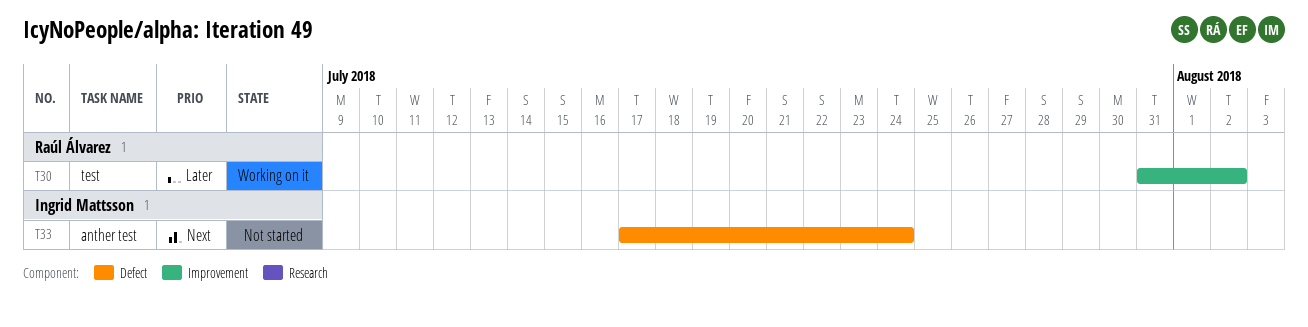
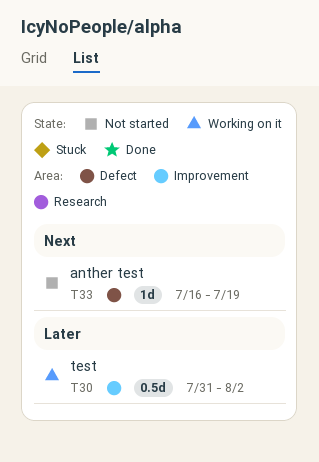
T33, start: Jul 17 -> Jul 16
T33, due: Jul 24 -> Jul 19

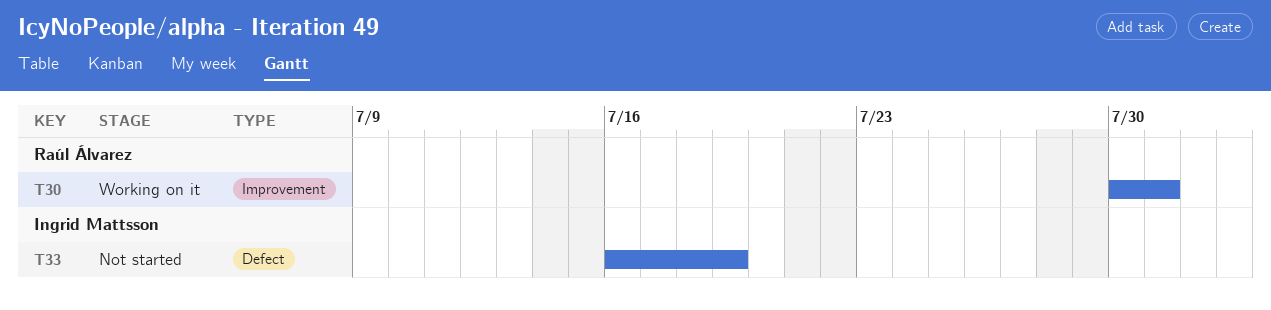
T30, start: Jul 31 -> Jul 30
T30, due: Aug 2 -> Jul 31

